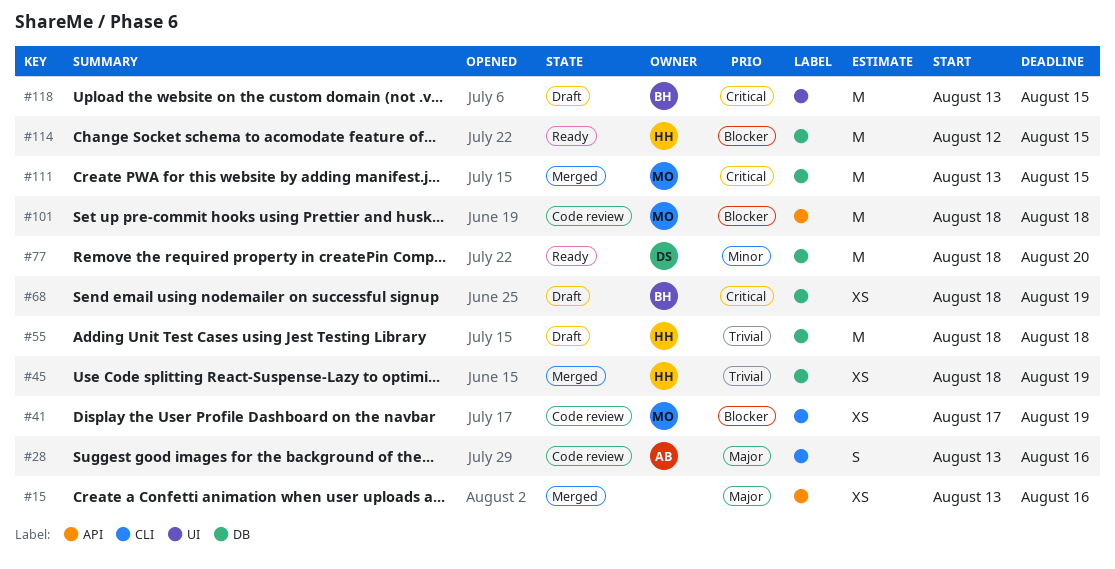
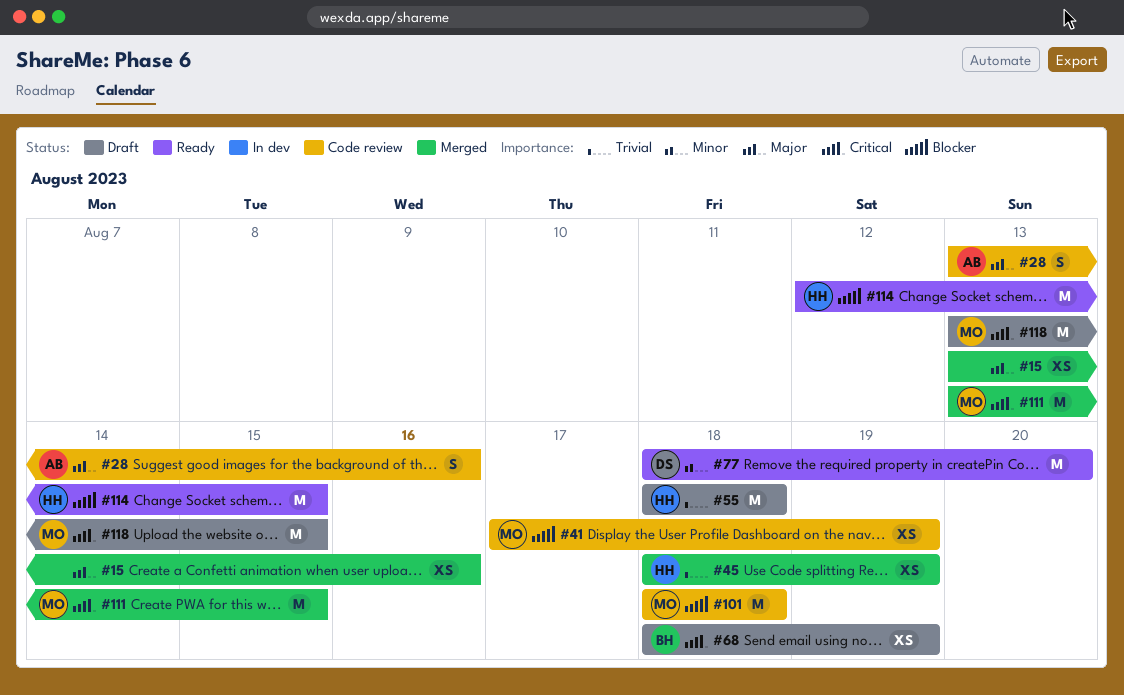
#118, owner: BH -> MO

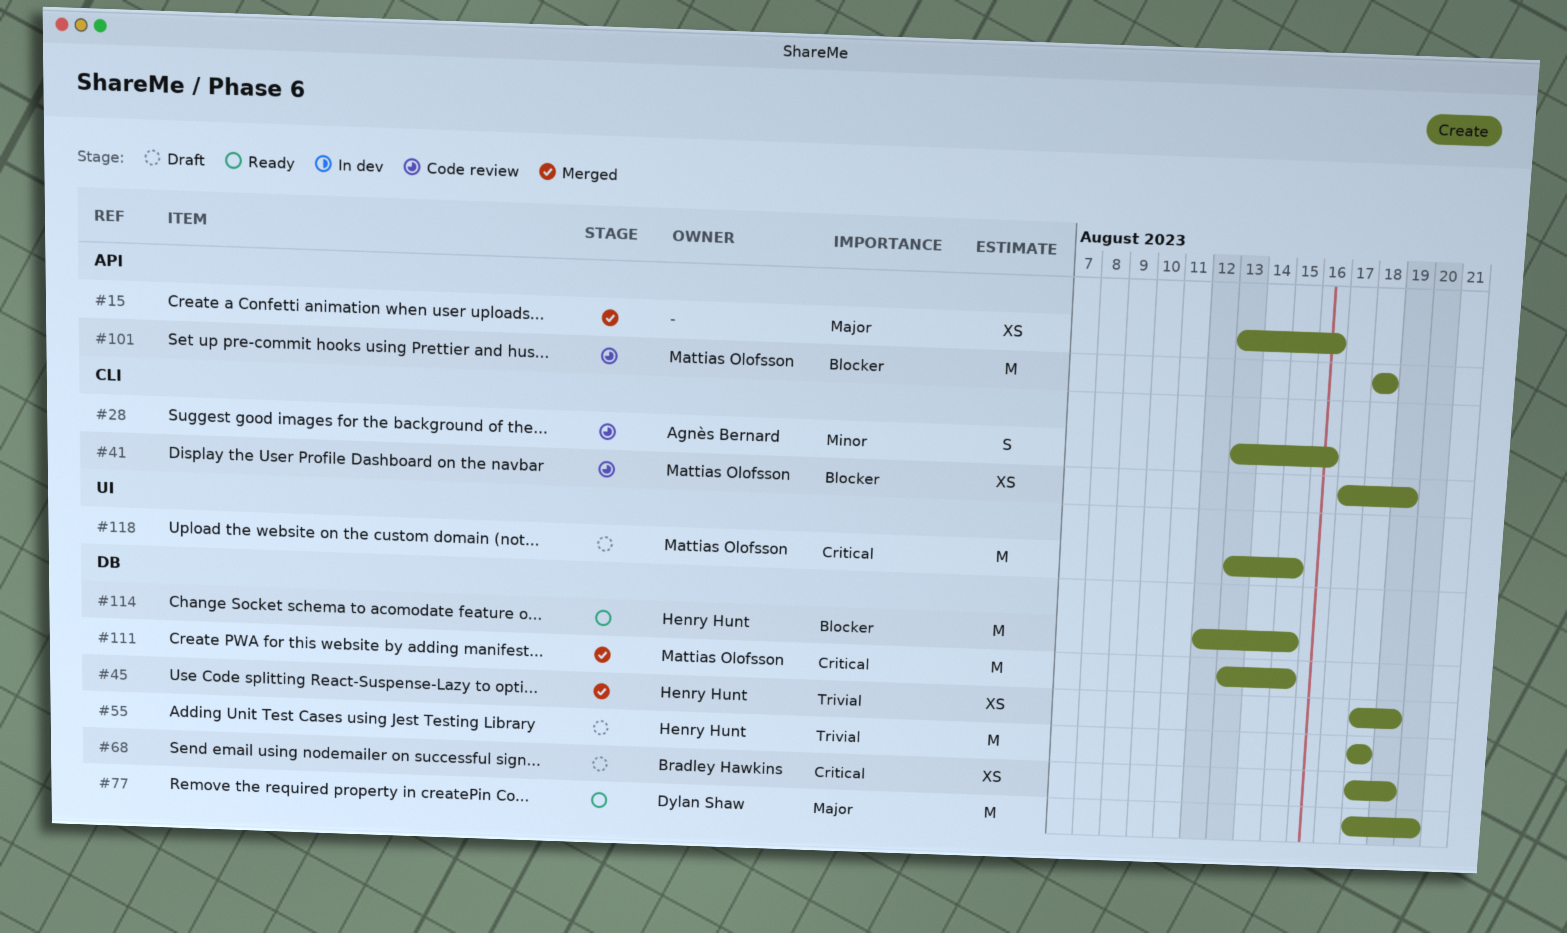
#28, priority: Major -> Minor
#77, priority: Minor -> Major

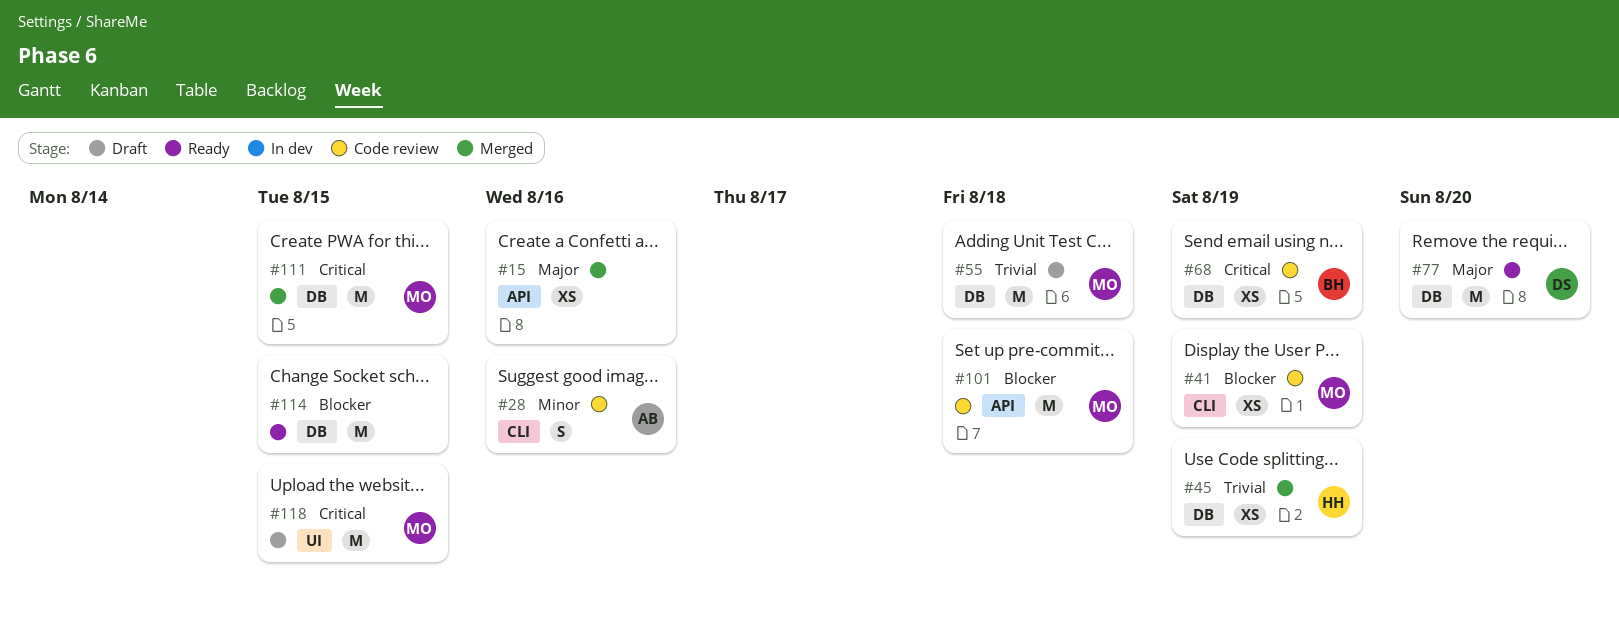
#55, owner: Henry Hunt -> Mattias Olofsson
#68, status: Draft -> Code review
#114, owner: Henry Hunt -> none

